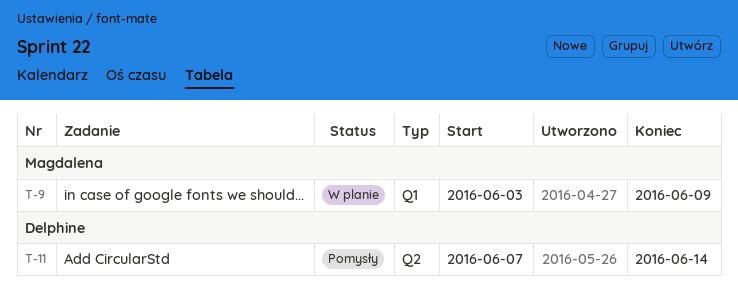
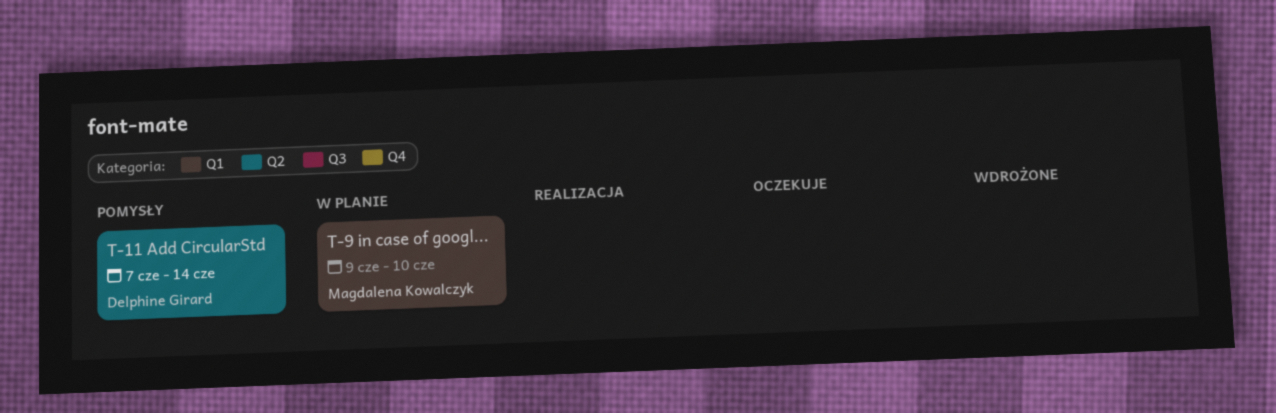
T-9, start: Jun 3 -> Jun 9
T-9, due: Jun 9 -> Jun 10

